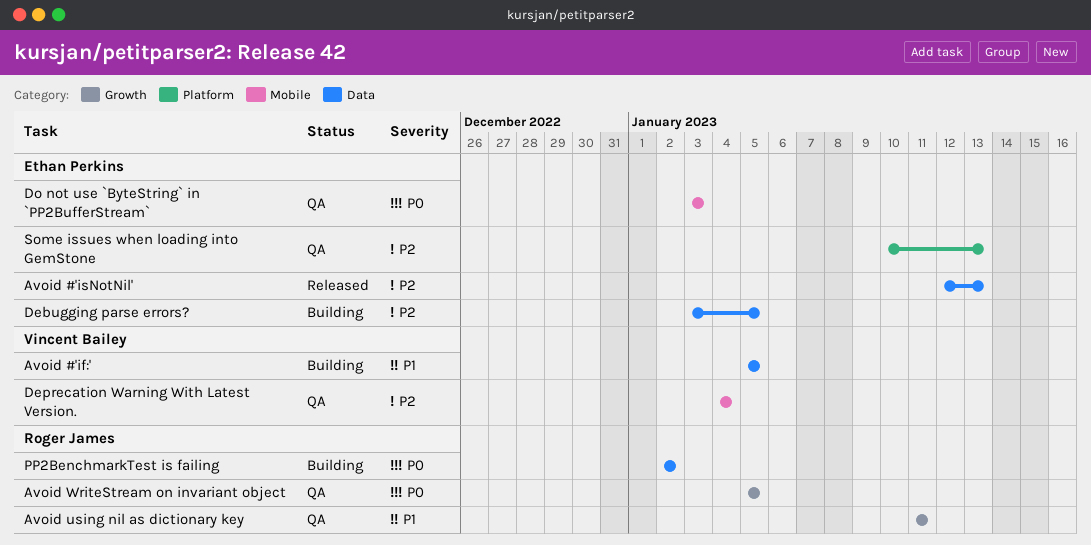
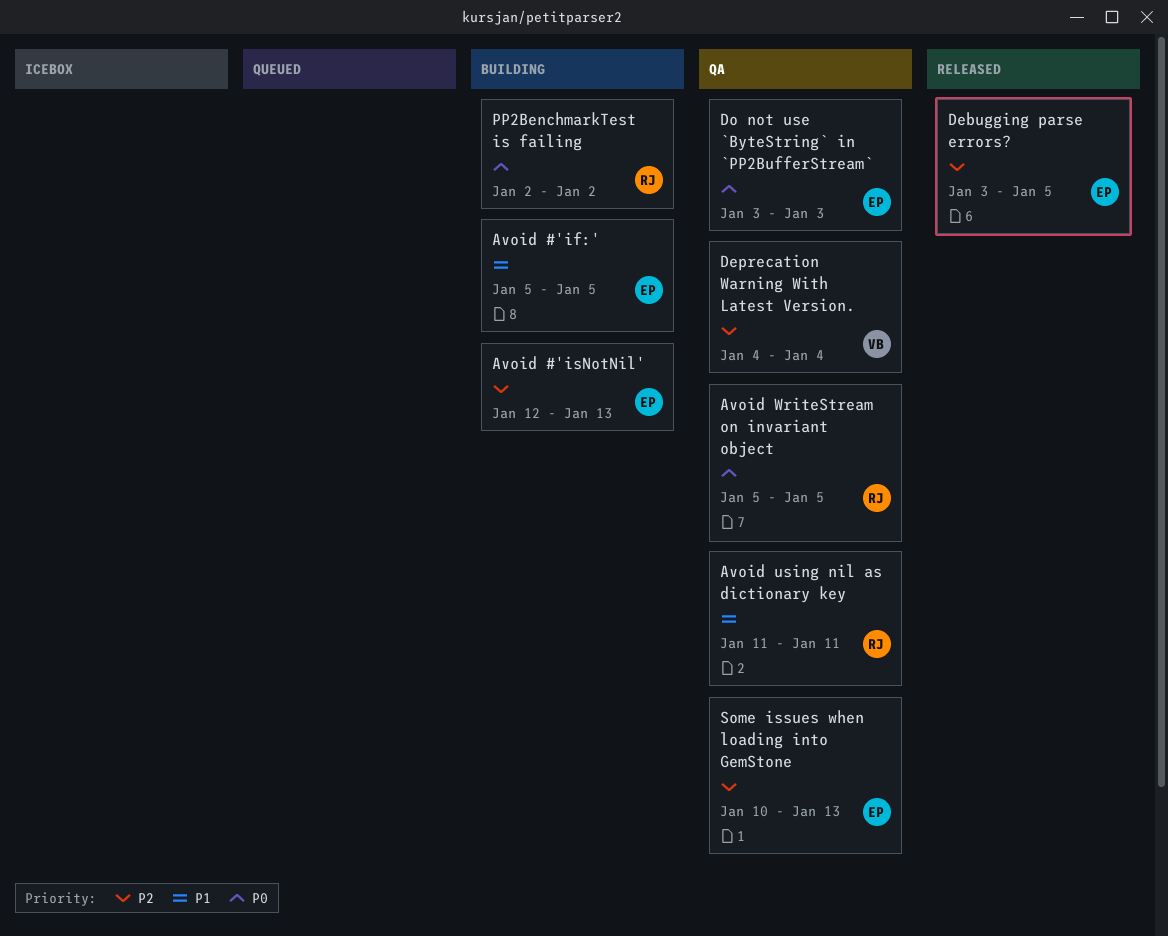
Avoid #'if:', owner: Vincent Bailey -> Ethan Perkins
Avoid #'isNotNil', status: Released -> Building
Debugging parse errors?, status: Building -> Released

